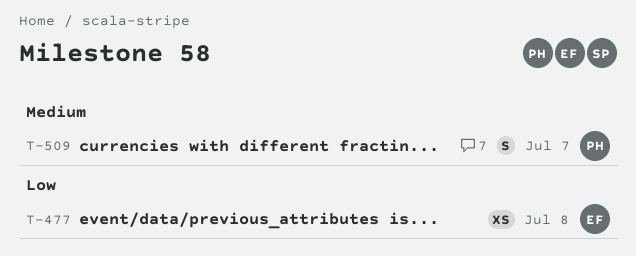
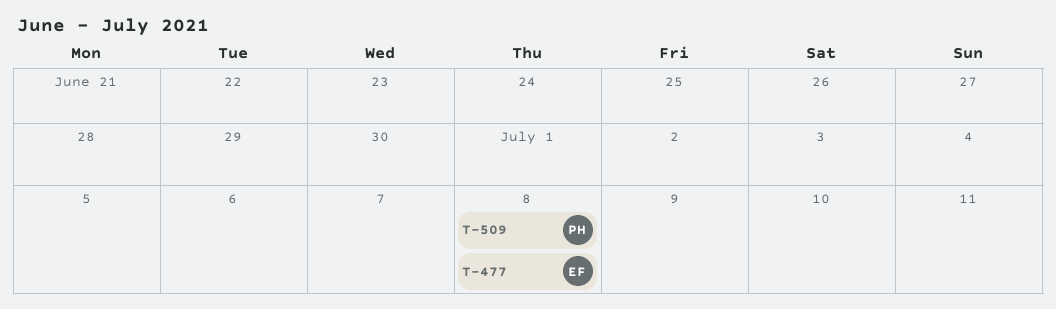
T-509, due: Jul 7 -> Jul 8

